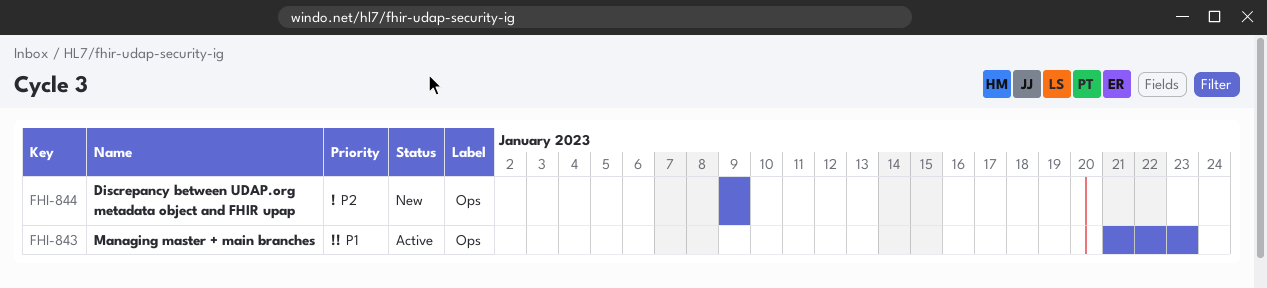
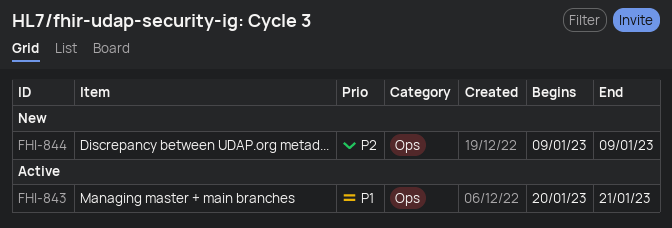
FHI-843, start: Jan 21 -> Jan 20
FHI-843, due: Jan 23 -> Jan 21

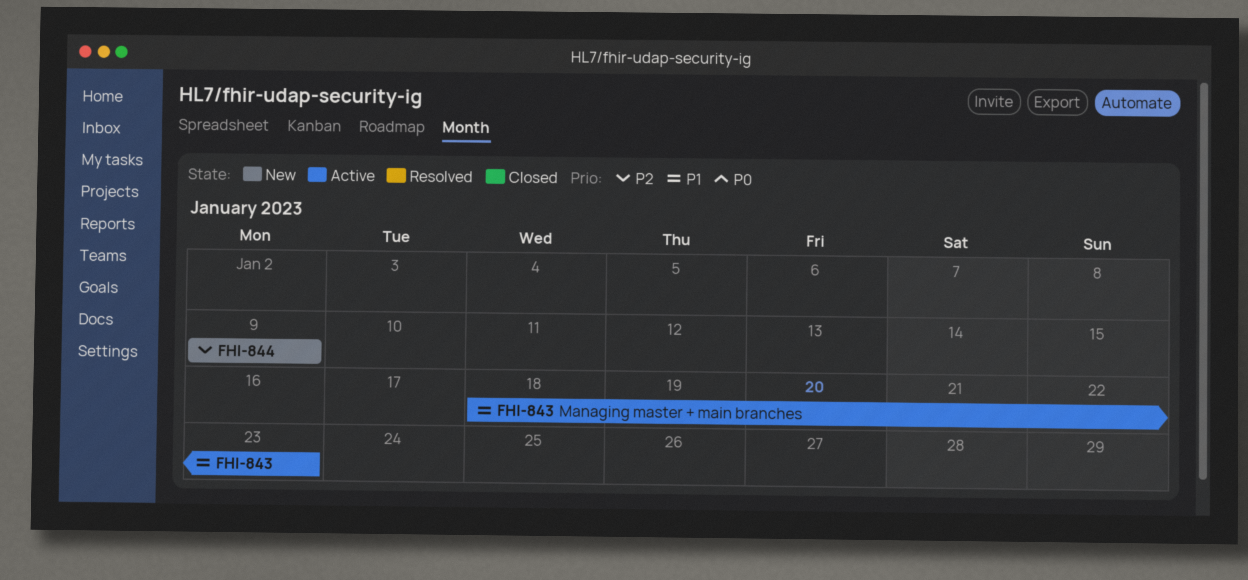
FHI-843, start: Jan 20 -> Jan 18
FHI-843, due: Jan 21 -> Jan 23

